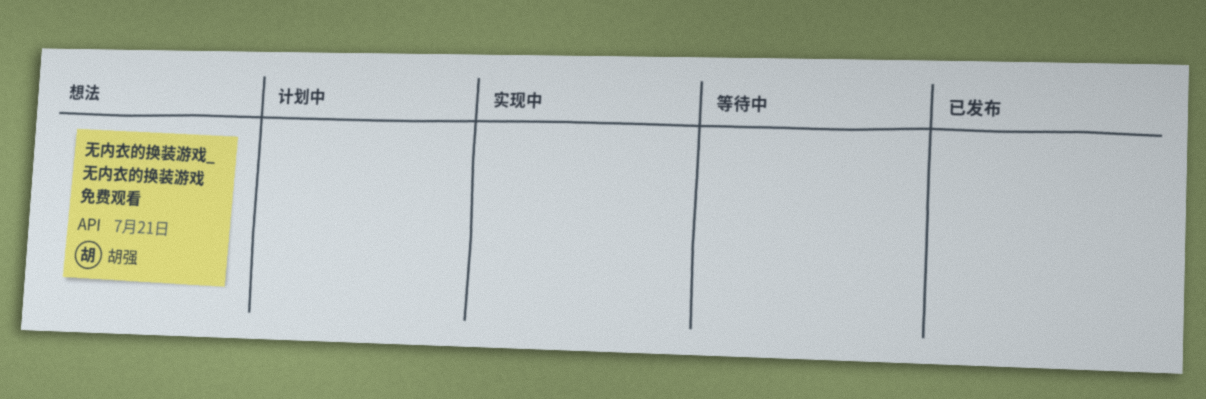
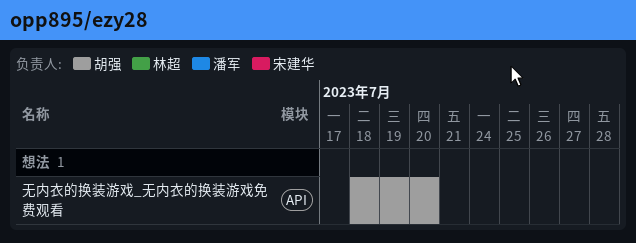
无内衣的换装游戏_无内衣的换装游戏免费观看, due: Jul 21 -> Jul 20

